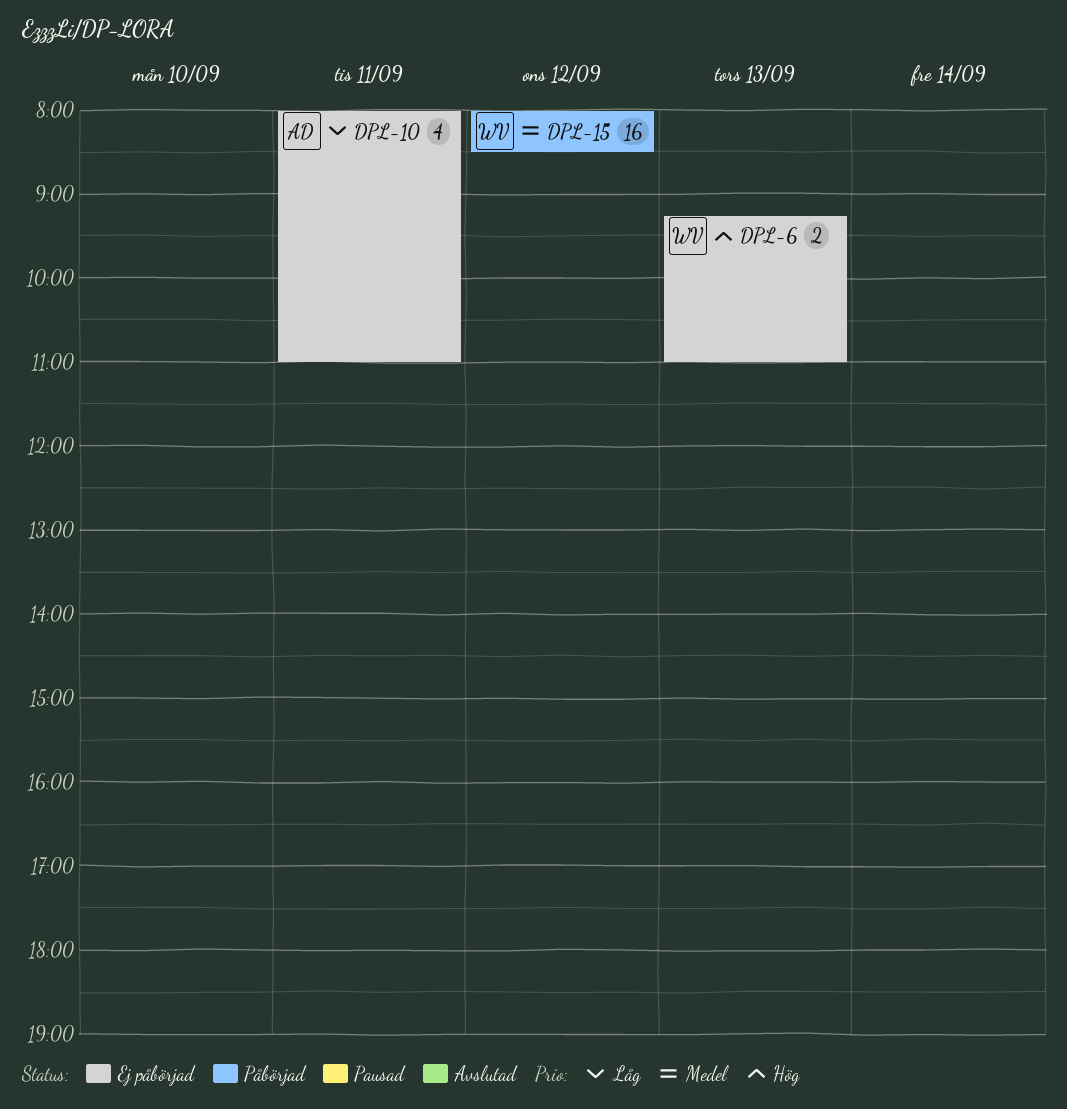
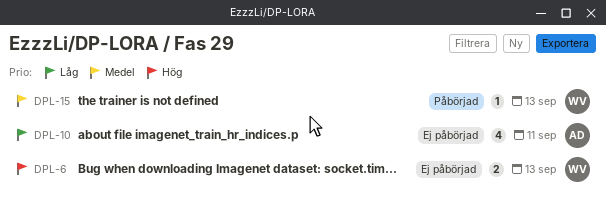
DPL-15, estimate: 16 -> 1
DPL-15, day: Sep 12 -> Sep 13

